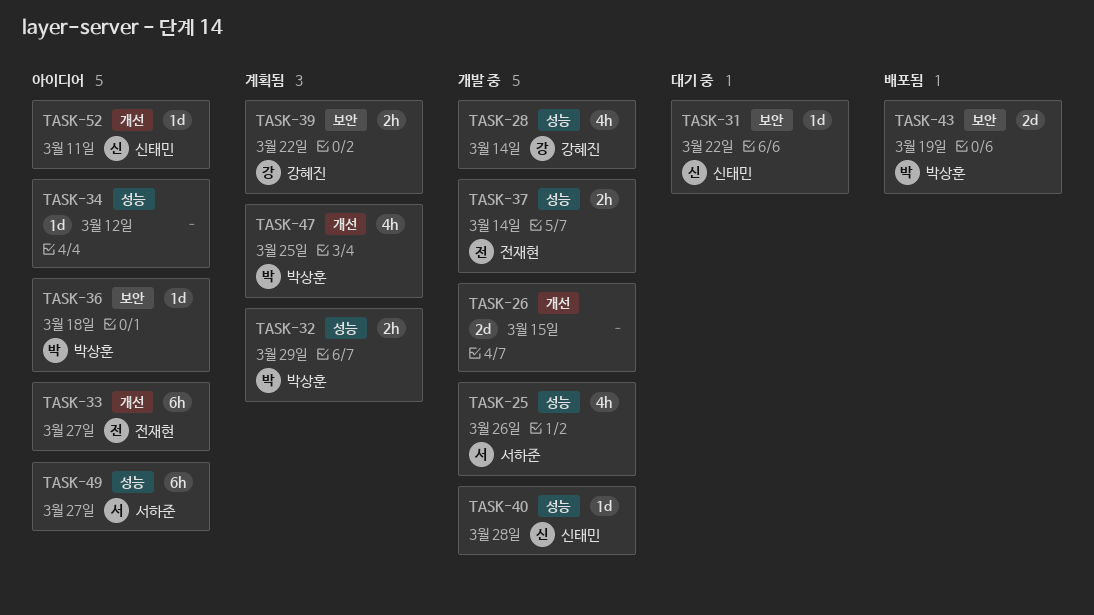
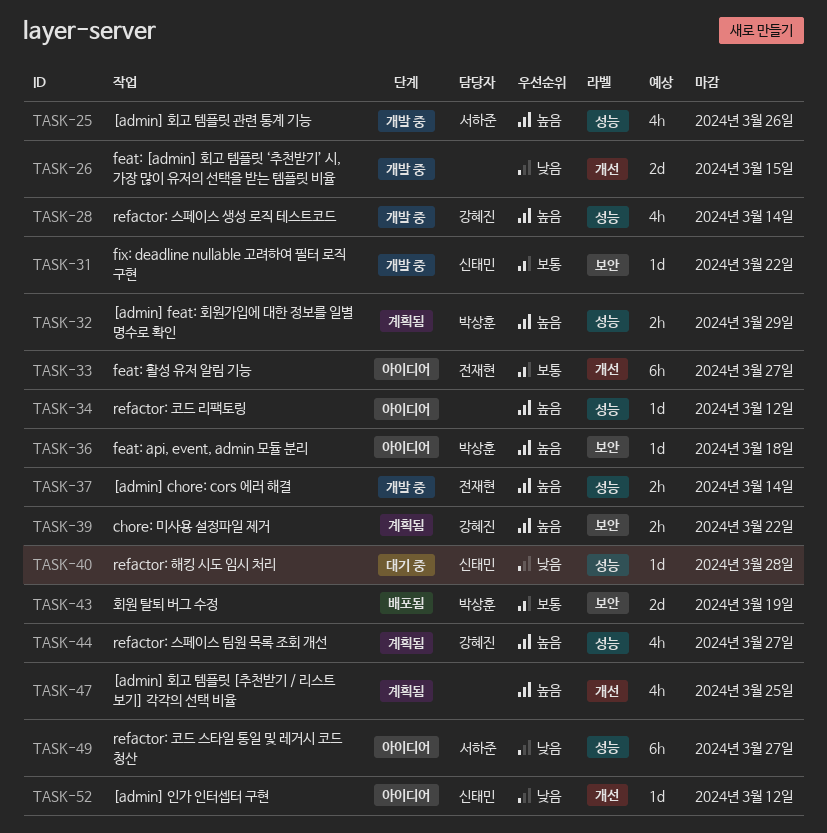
TASK-31, status: 대기 중 -> 개발 중
TASK-40, status: 개발 중 -> 대기 중
TASK-44: none -> present
TASK-47, owner: 박상훈 -> none
TASK-52, due: Mar 11 -> Mar 12

